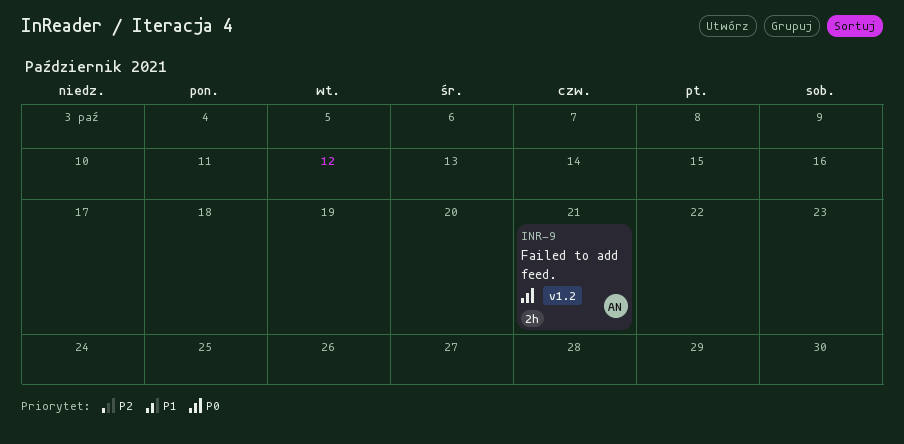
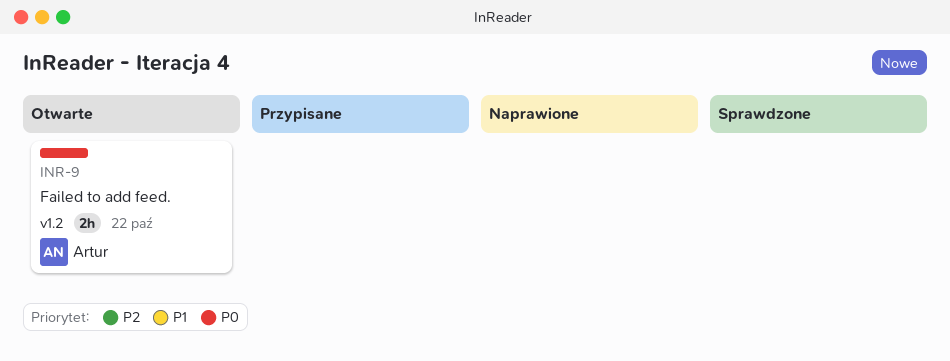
INR-9, due: Oct 21 -> Oct 22

